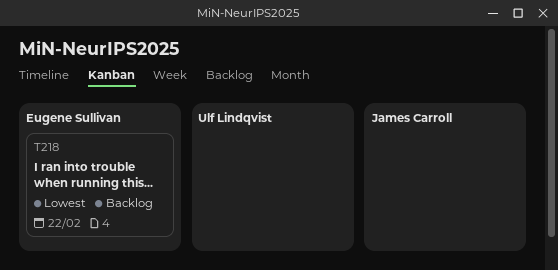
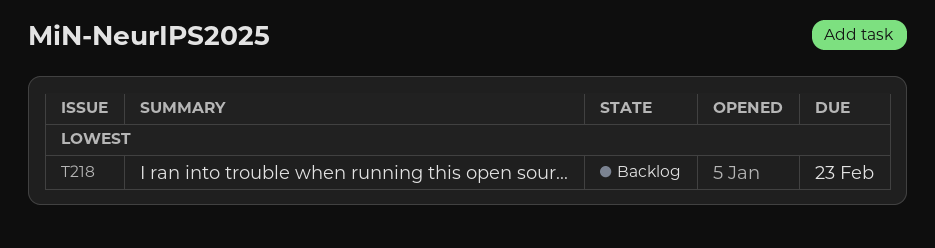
T218, due: Feb 22 -> Feb 23

